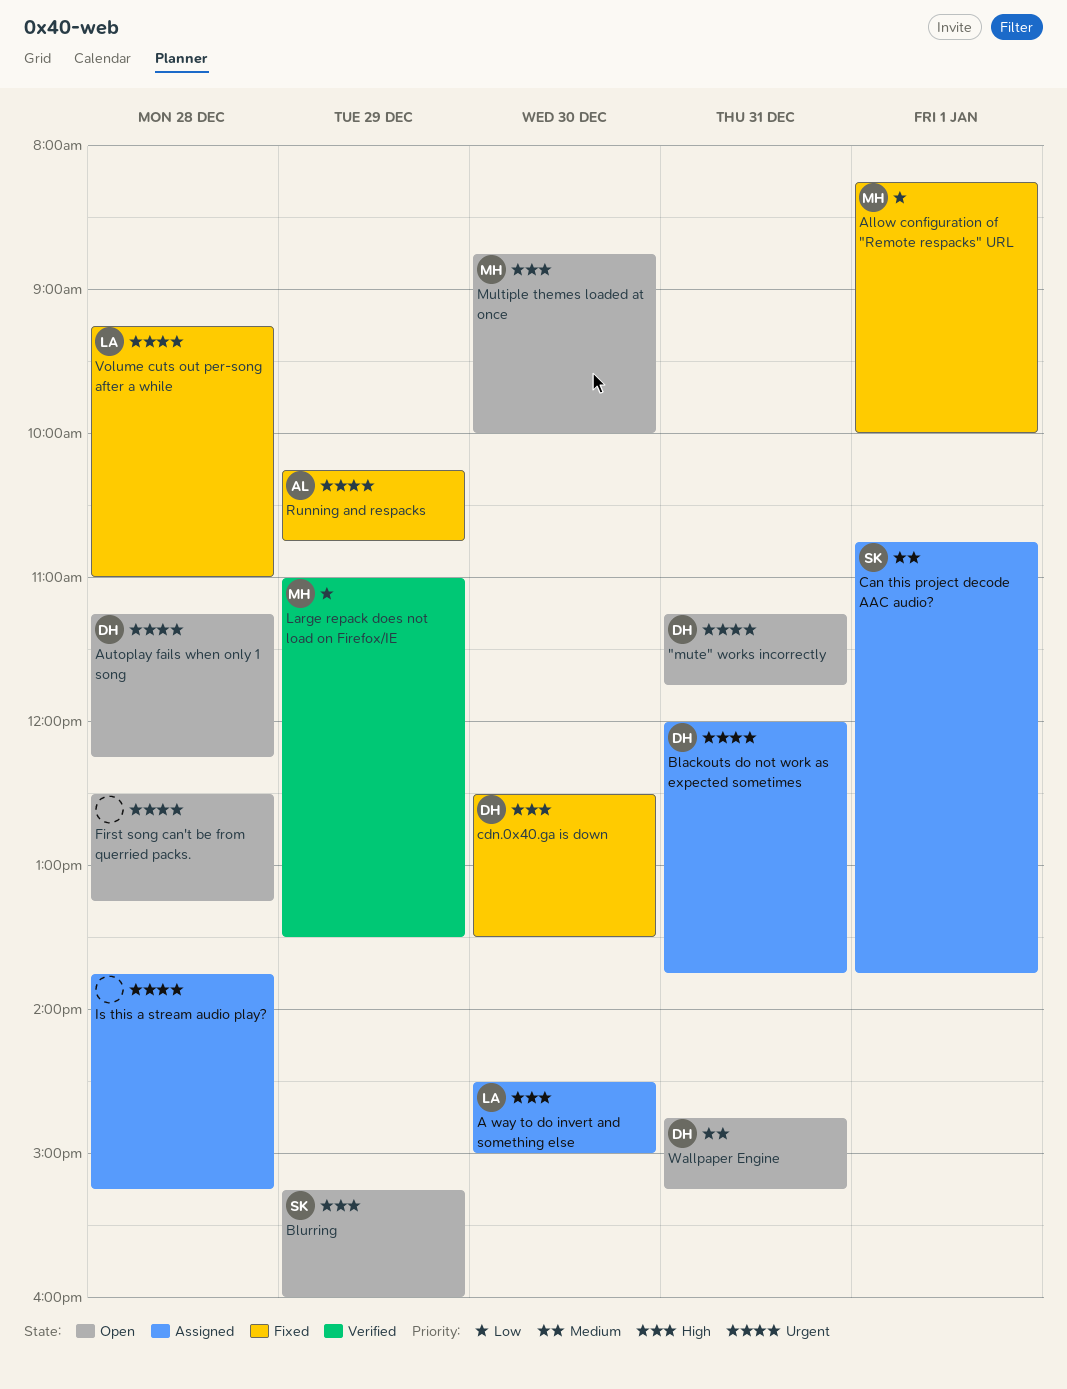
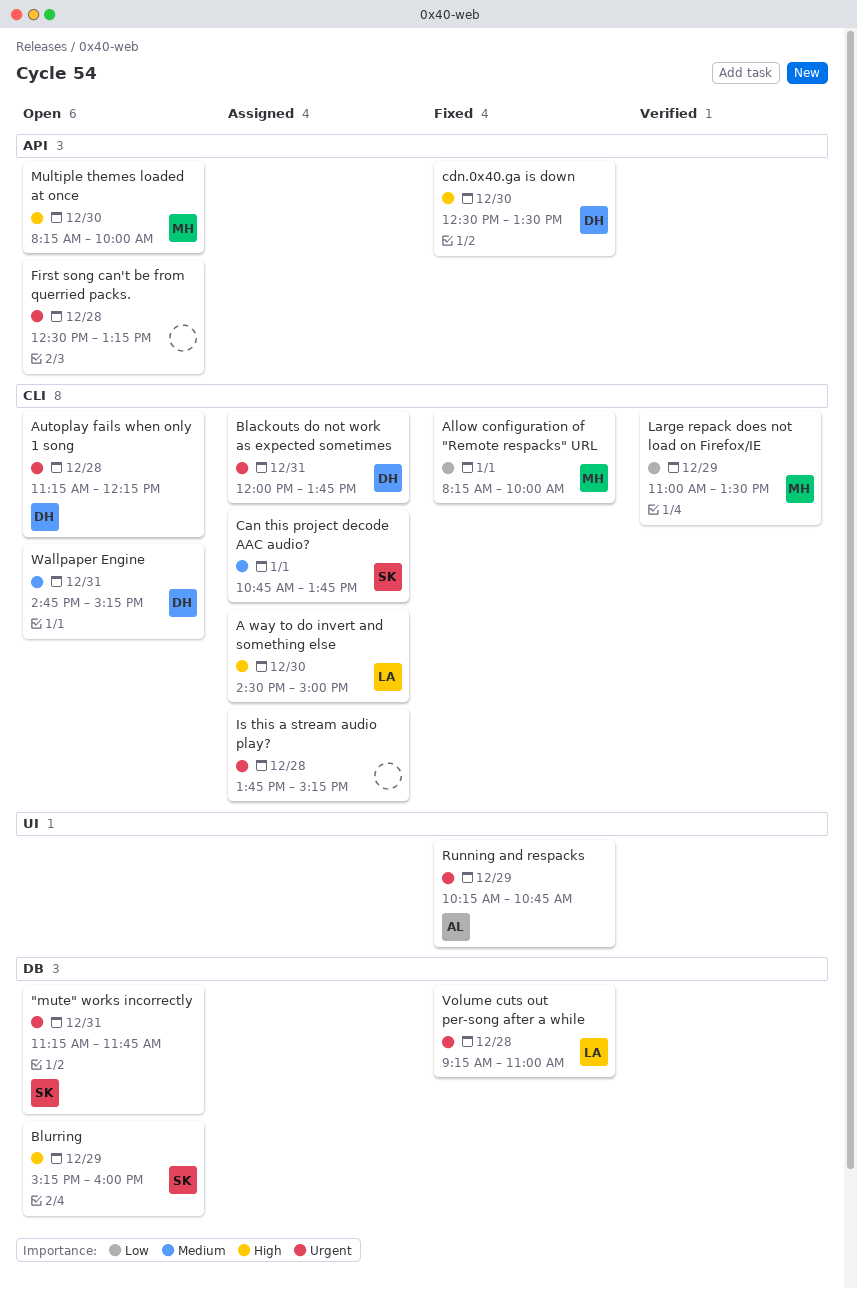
"mute" works incorrectly, owner: DH -> SK
Multiple themes loaded at once, begins: 08:45 -> 08:15

